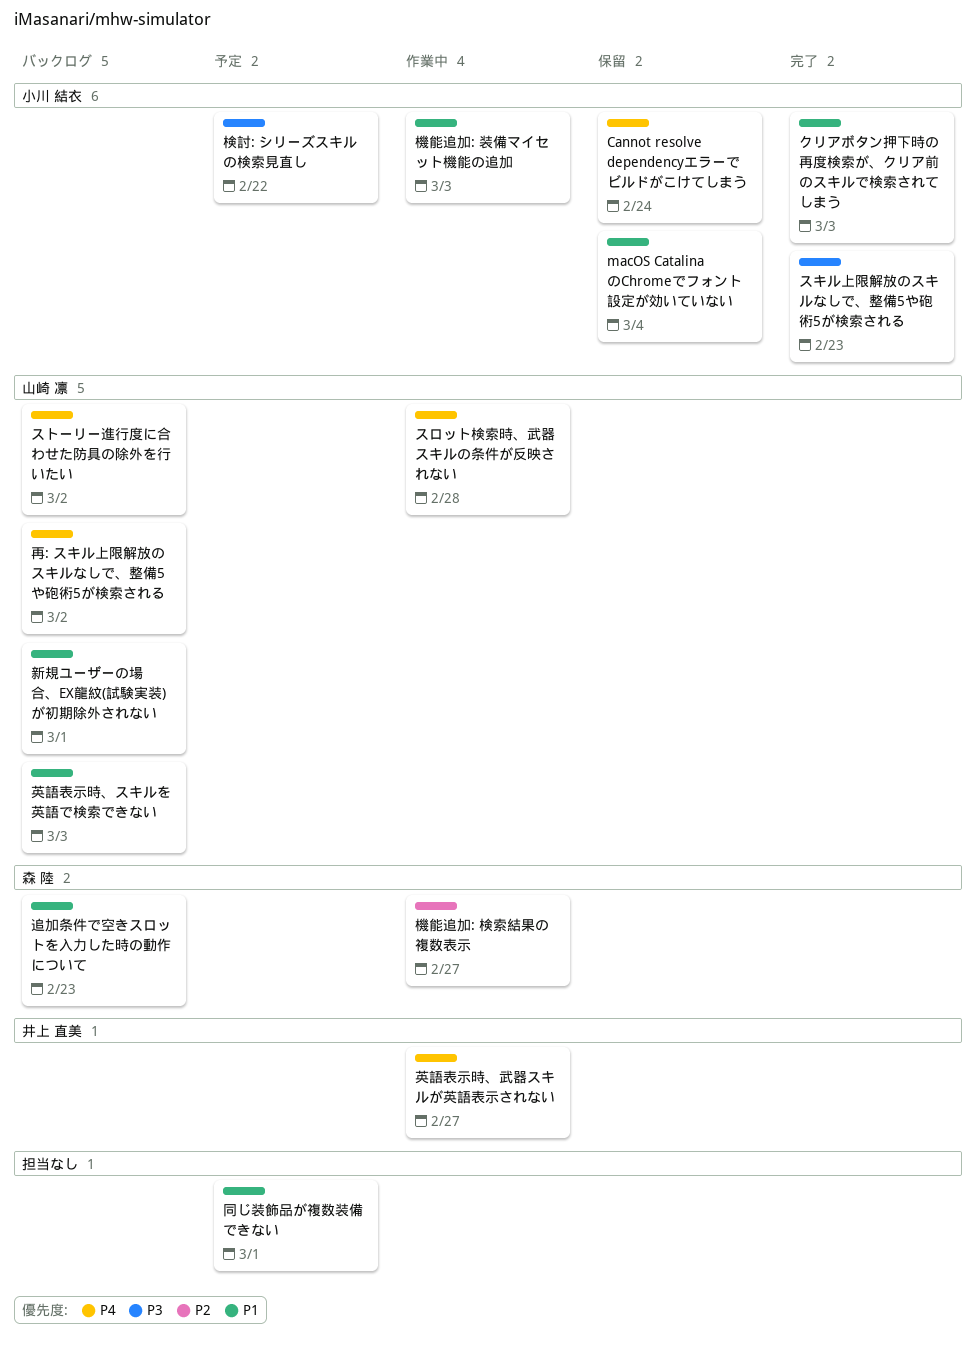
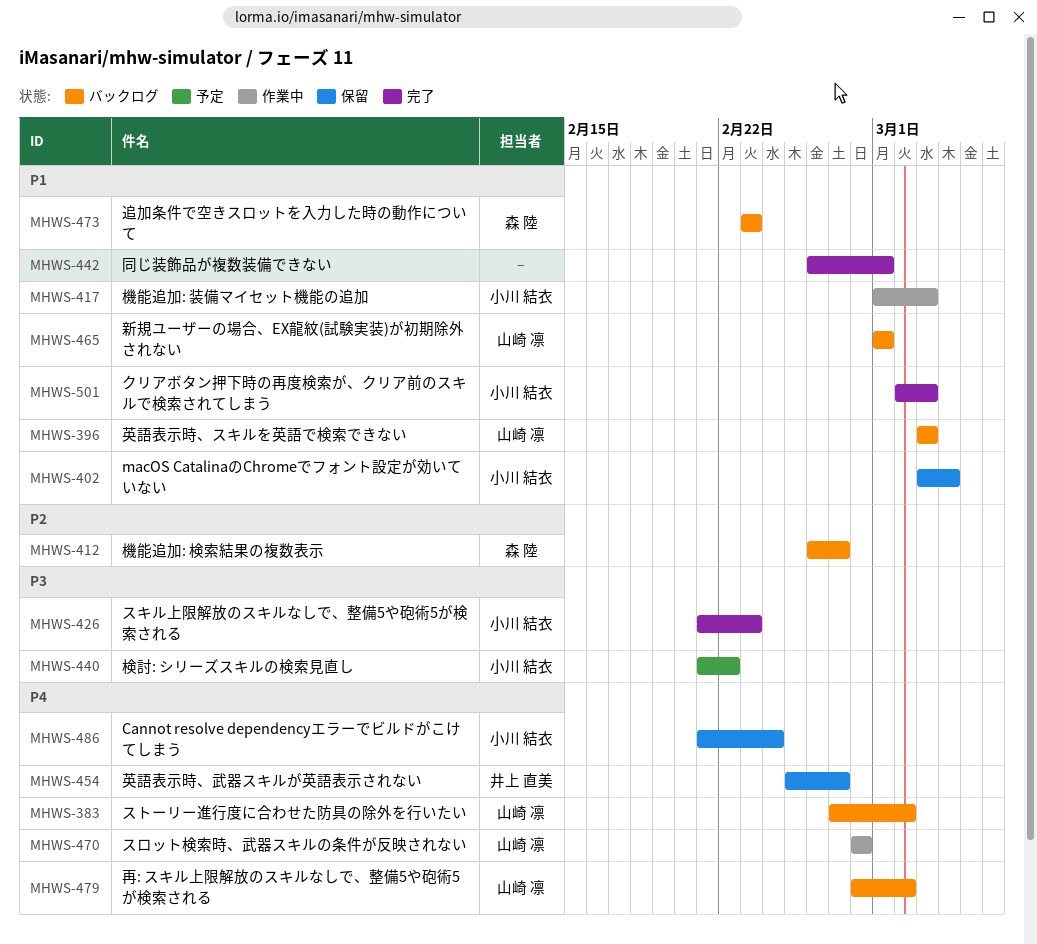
同じ装飾品が複数装備できない, status: 予定 -> 完了
機能追加: 検索結果の複数表示, status: 作業中 -> バックログ
英語表示時、武器スキルが英語表示されない, status: 作業中 -> 保留

